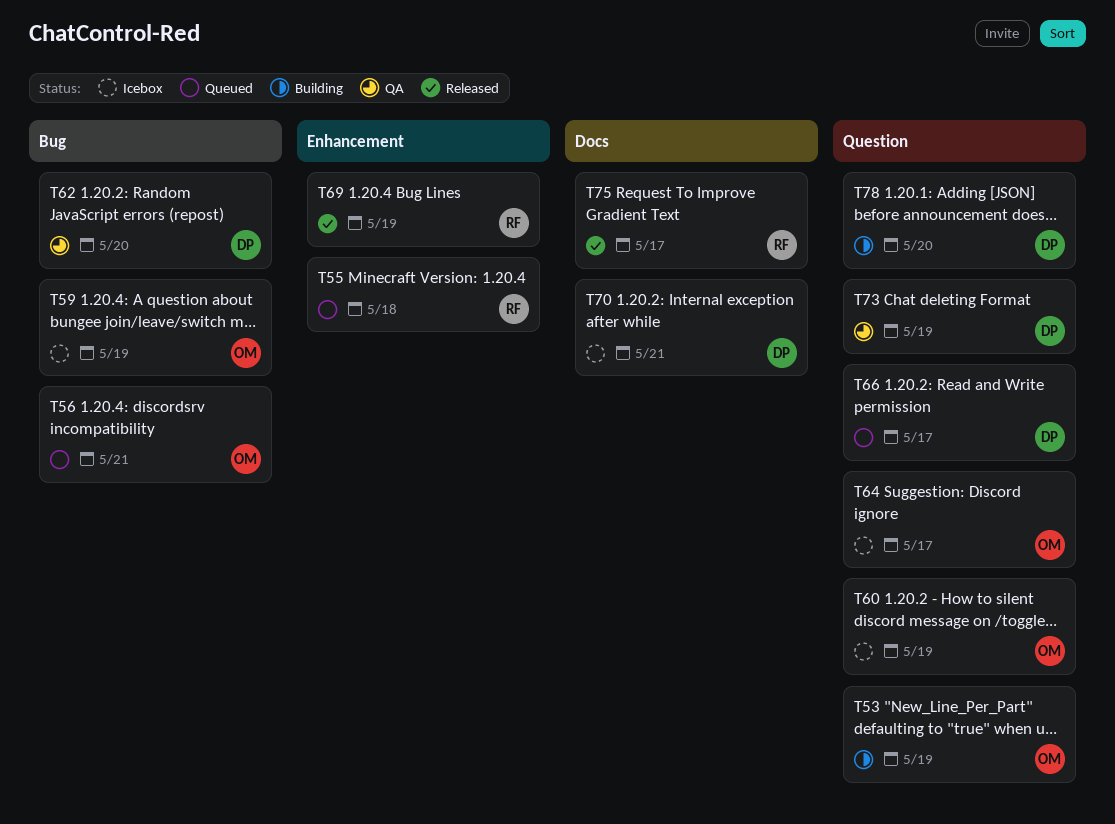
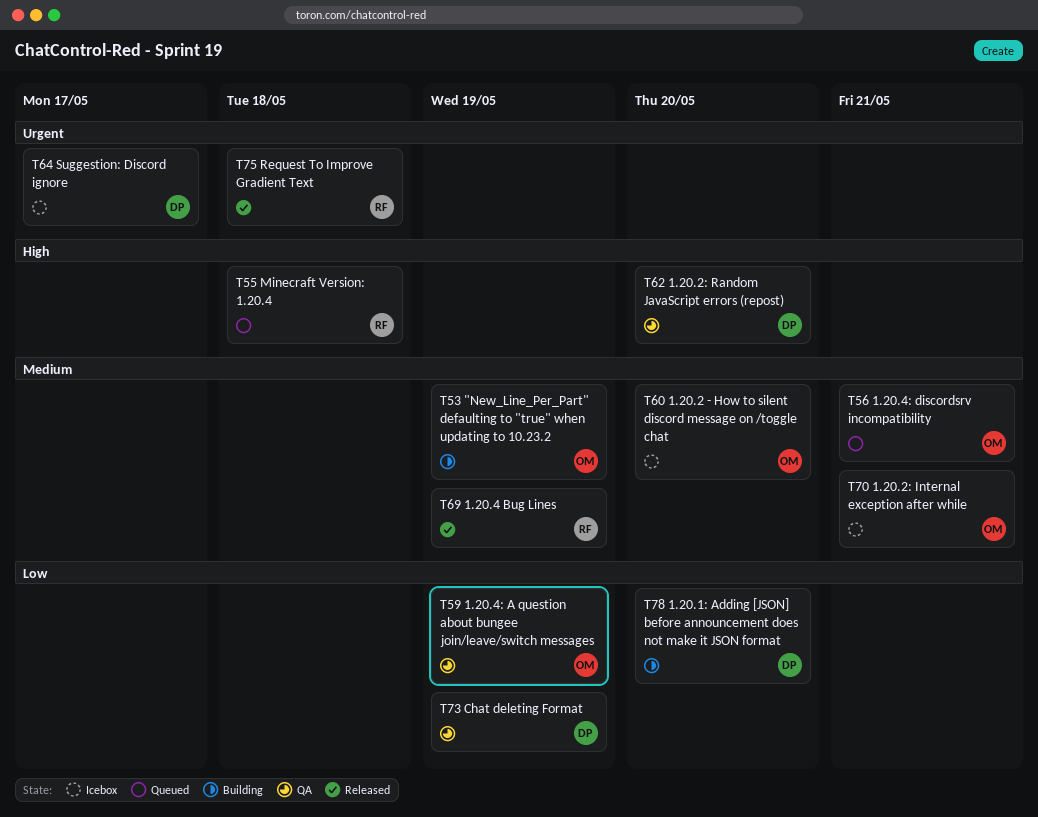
T59, status: Icebox -> QA
T60, due: May 19 -> May 20
T64, owner: OM -> DP
T66: present -> none
T70, owner: DP -> OM
T75, due: May 17 -> May 18

